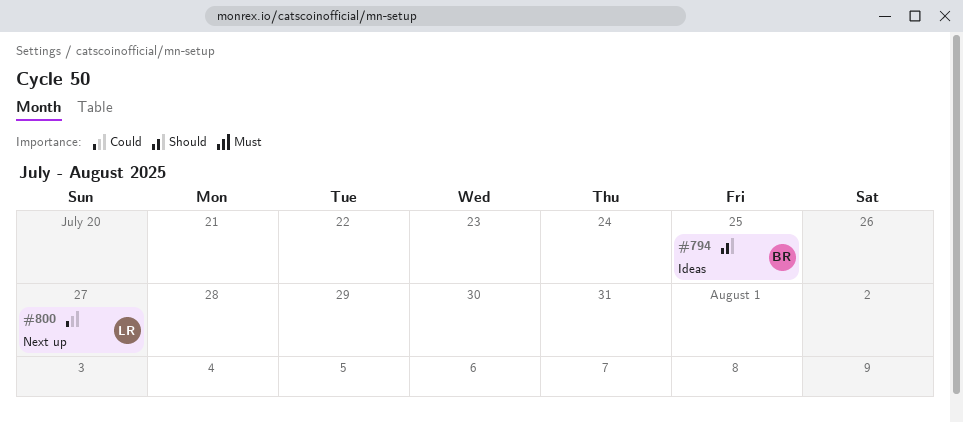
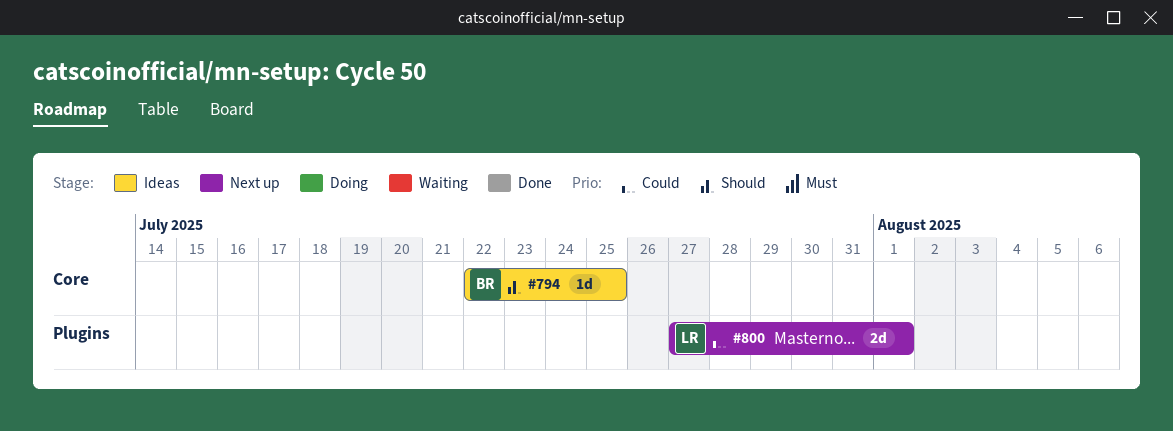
#800, due: Jul 27 -> Aug 1

